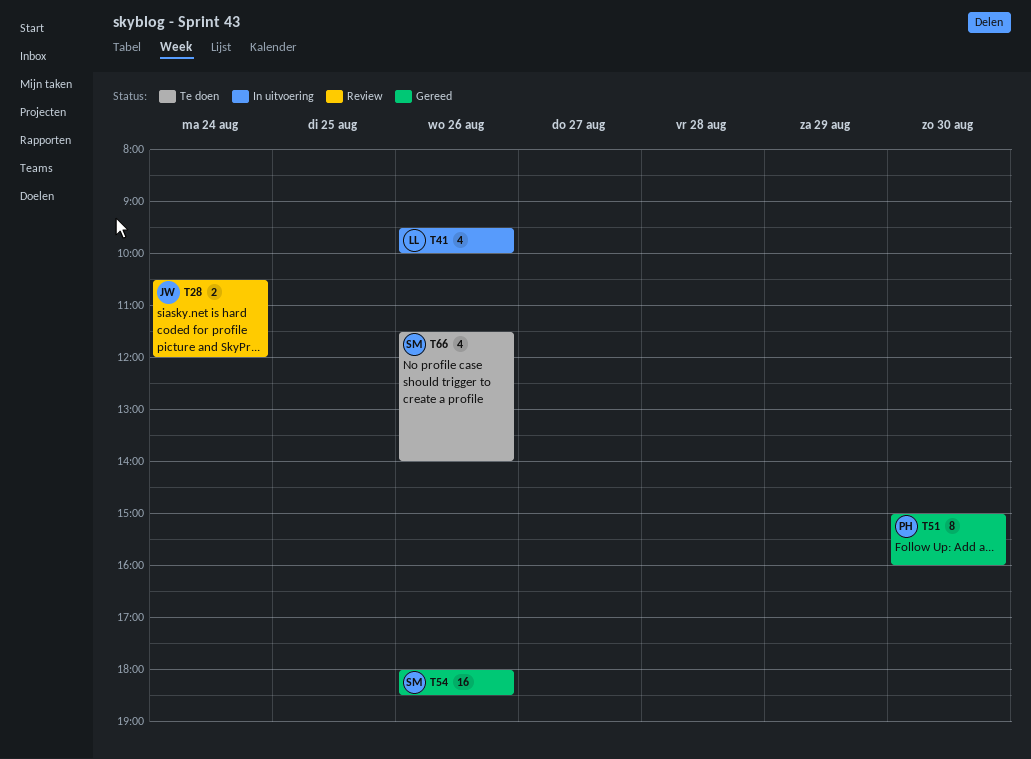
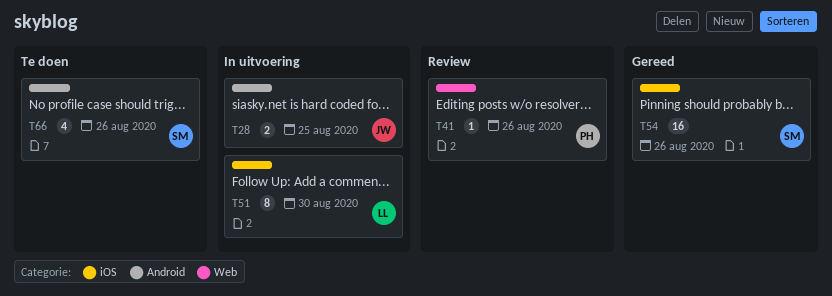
T28, status: Review -> In uitvoering
T28, day: Aug 24 -> Aug 25
T41, status: In uitvoering -> Review
T41, owner: LL -> PH
T41, estimate: 4 -> 1
T51, status: Gereed -> In uitvoering
T51, owner: PH -> LL

